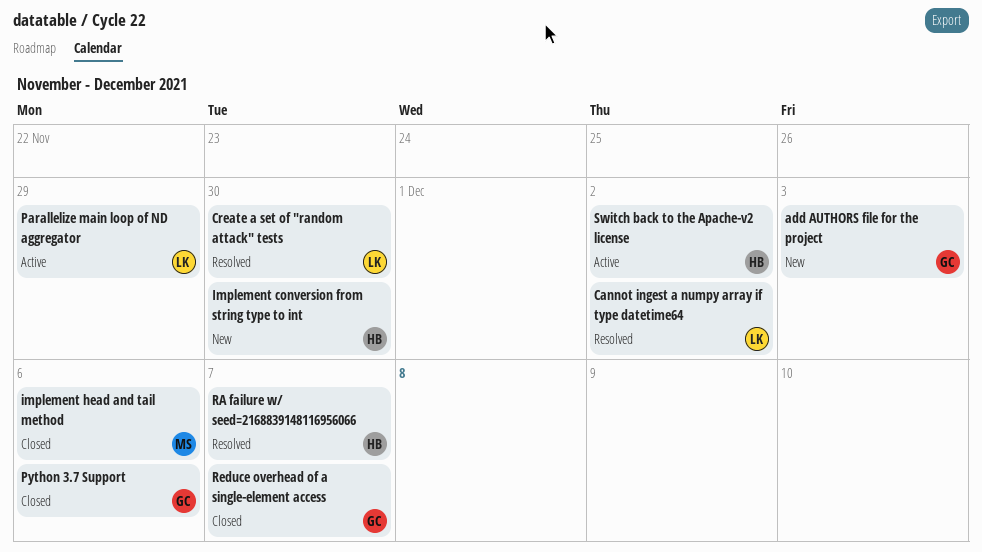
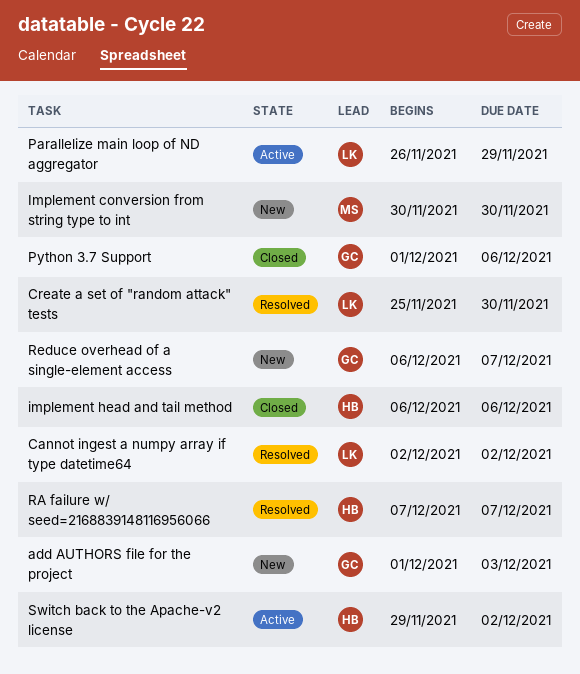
Implement conversion from string type to int, owner: HB -> MS
implement head and tail method, owner: MS -> HB
Reduce overhead of a single-element access, status: Closed -> New

